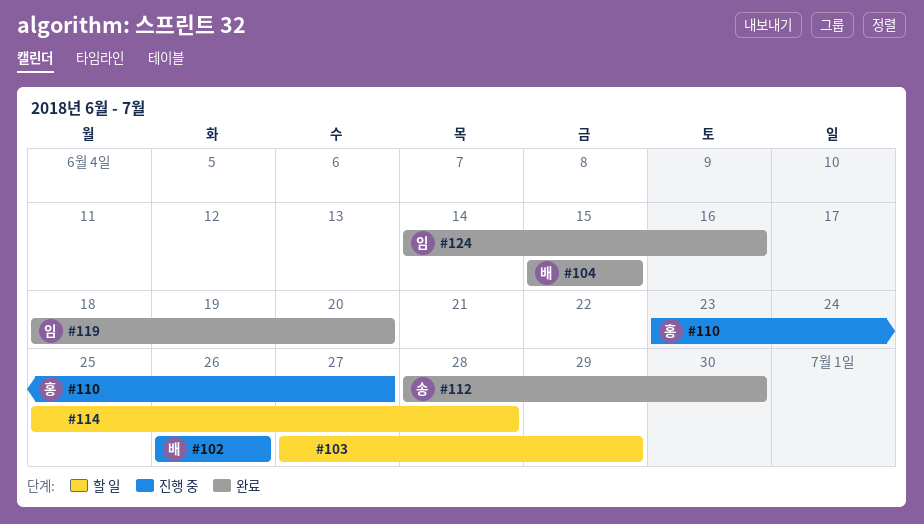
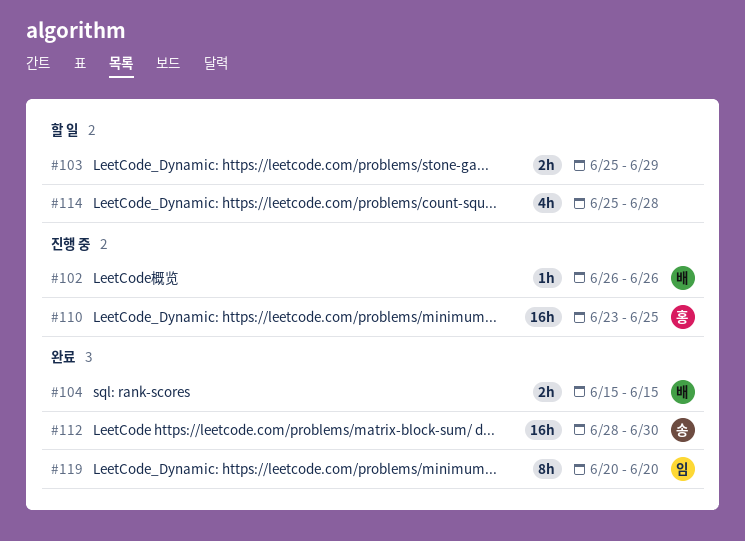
#103, start: Jun 27 -> Jun 25
#110, due: Jun 27 -> Jun 25
#119, start: Jun 18 -> Jun 20
#124: present -> none

